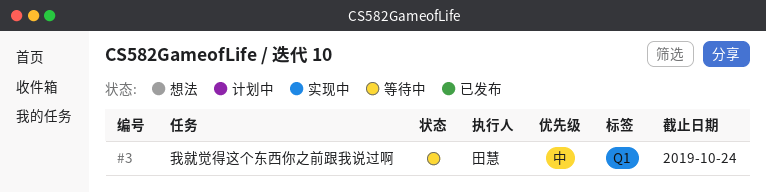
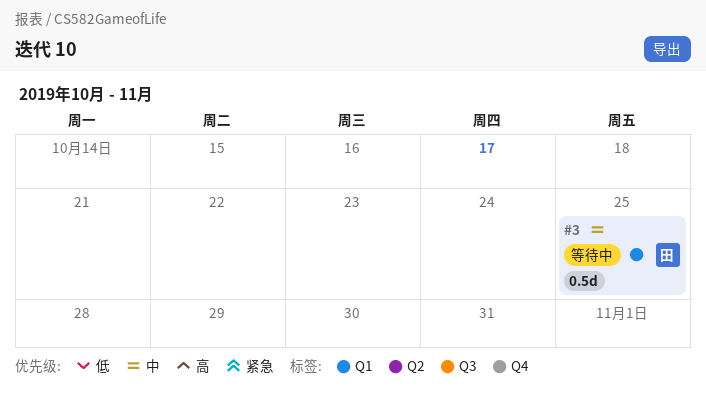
#3, due: Oct 24 -> Oct 25

